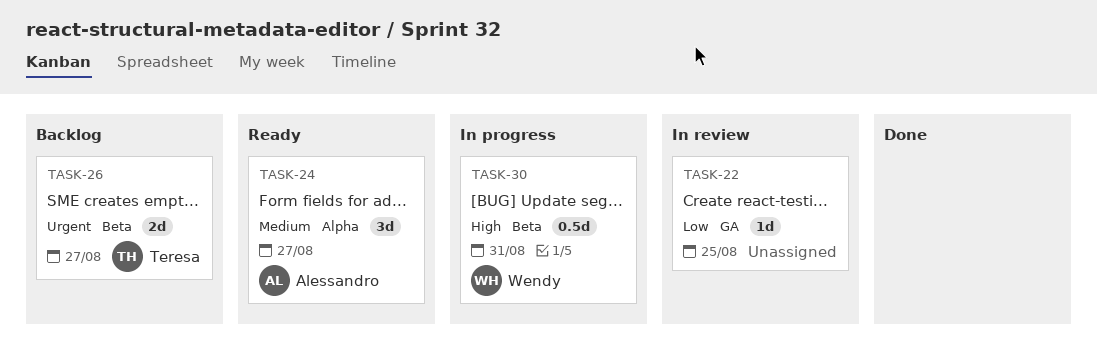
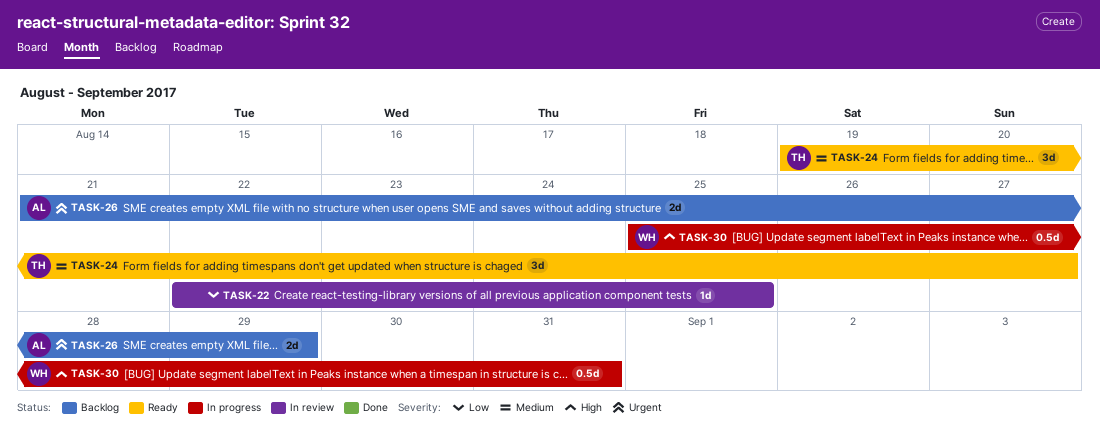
TASK-24, owner: Alessandro -> Teresa
TASK-26, owner: Teresa -> Alessandro
TASK-26, due: Aug 27 -> Aug 29

